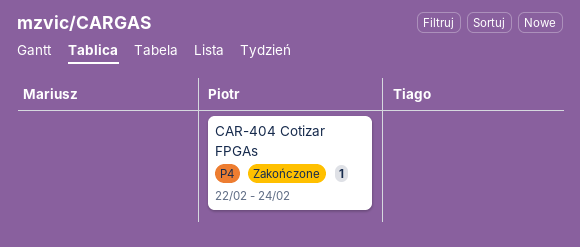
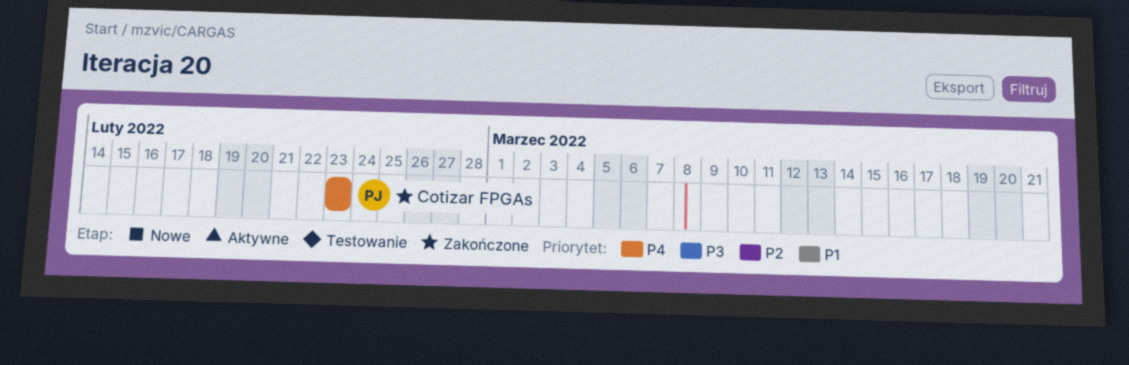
Cotizar FPGAs, start: Feb 22 -> Feb 23
Cotizar FPGAs, due: Feb 24 -> Feb 23

